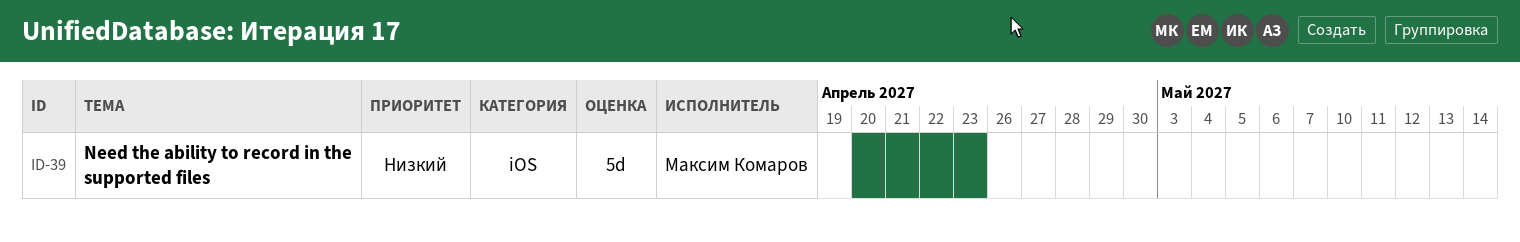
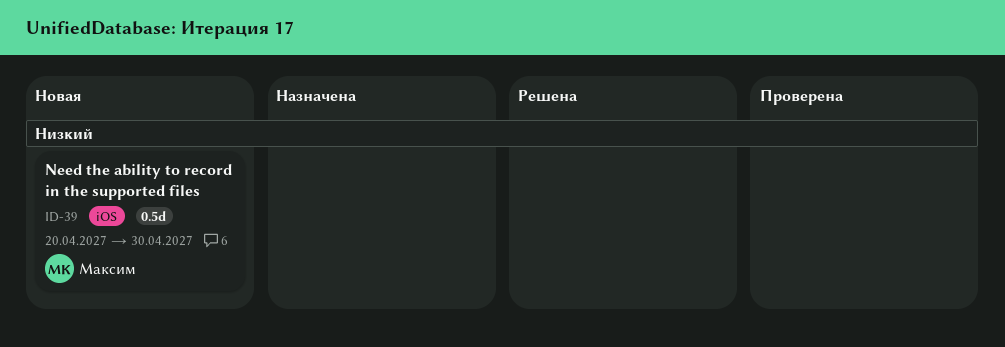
ID-39, estimate: 5d -> 0.5d
ID-39, due: Apr 23 -> Apr 30

